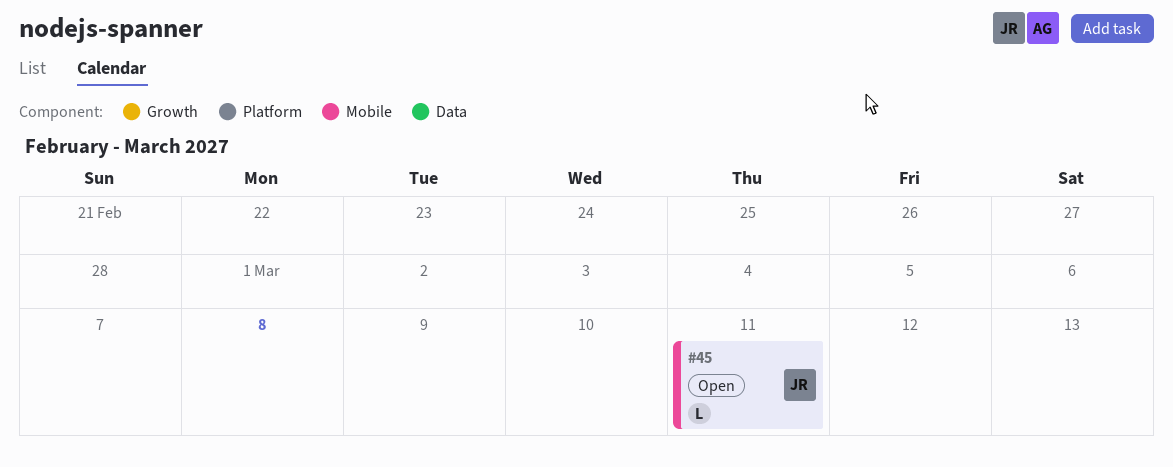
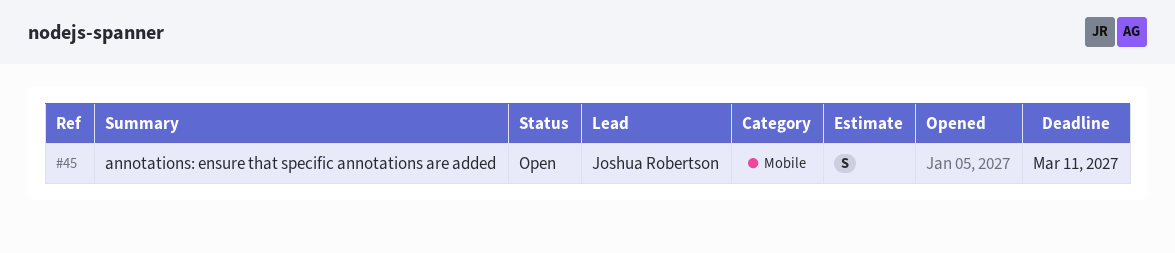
#45, estimate: L -> S

